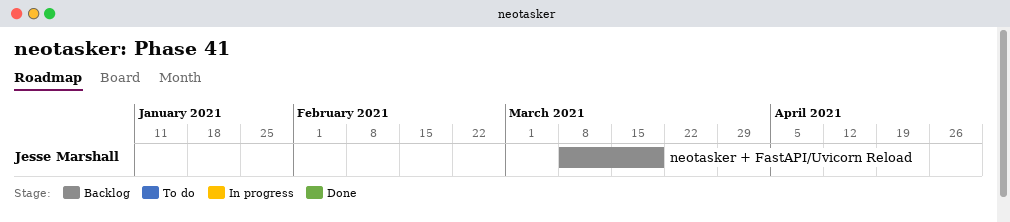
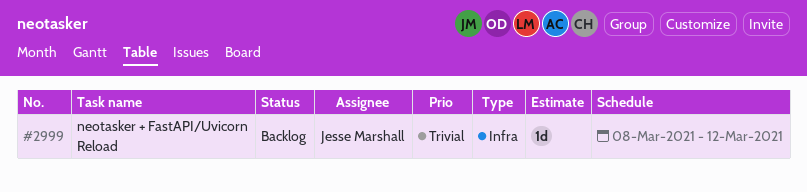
neotasker + FastAPI/Uvicorn Reload, due: Mar 19 -> Mar 12

